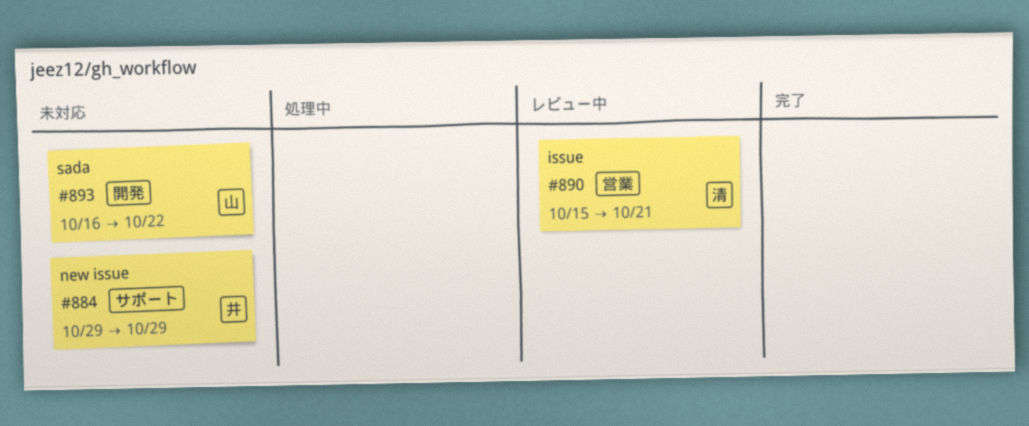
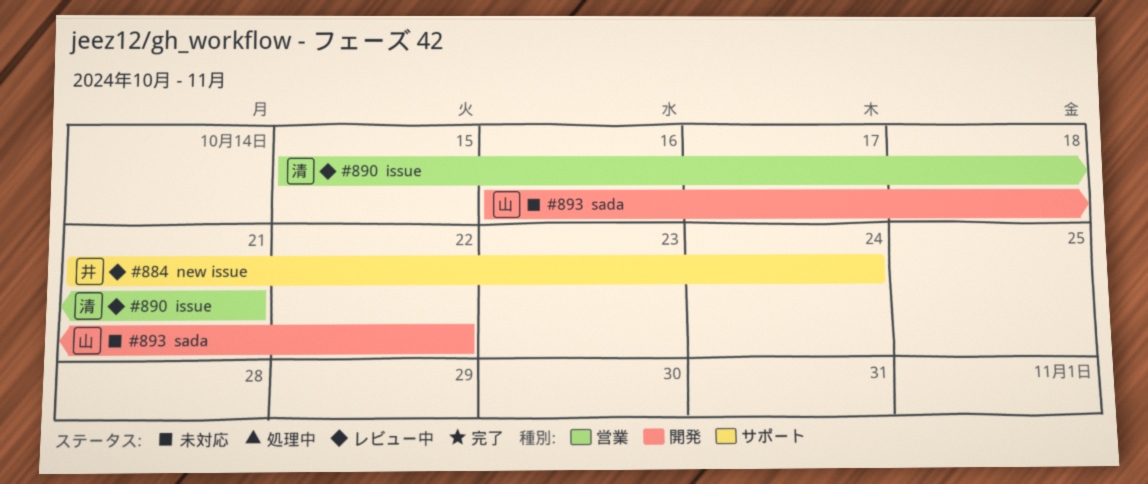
#884, status: 未対応 -> レビュー中
#884, start: Oct 29 -> Oct 21
#884, due: Oct 29 -> Oct 24

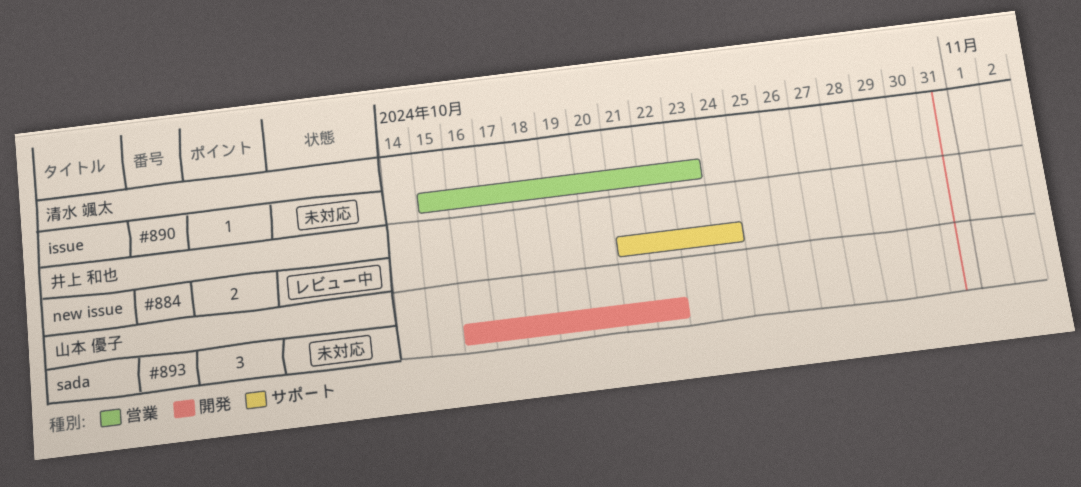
#890, status: レビュー中 -> 未対応
#890, due: Oct 21 -> Oct 23

